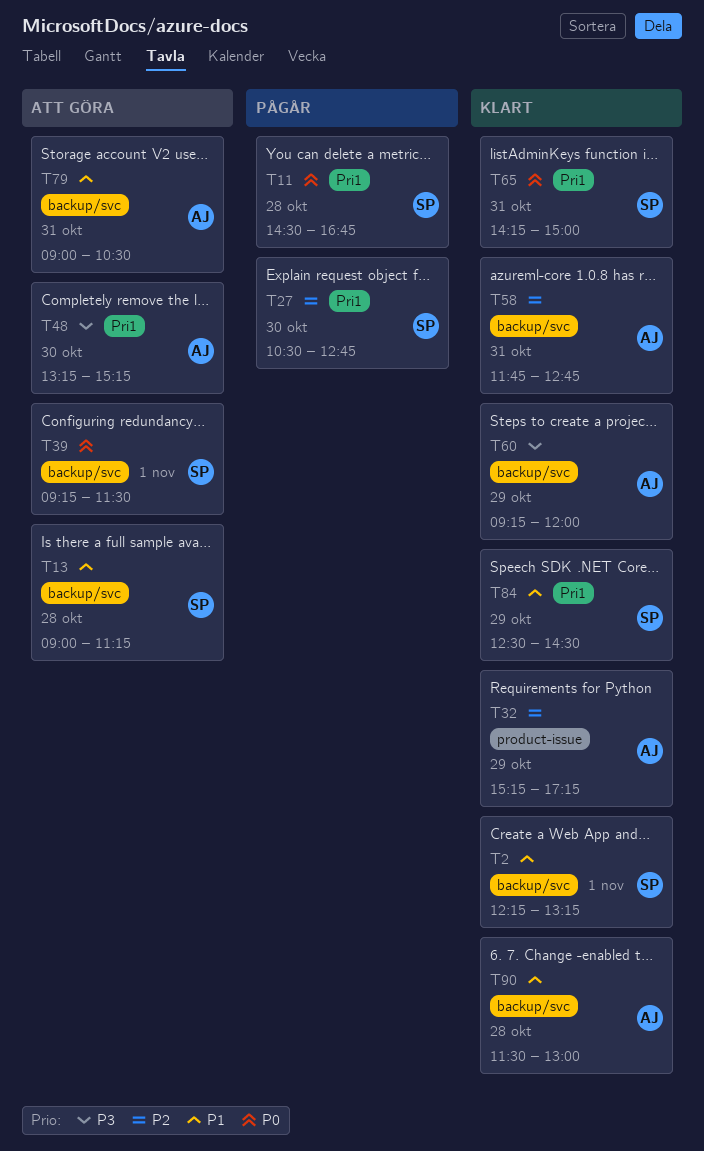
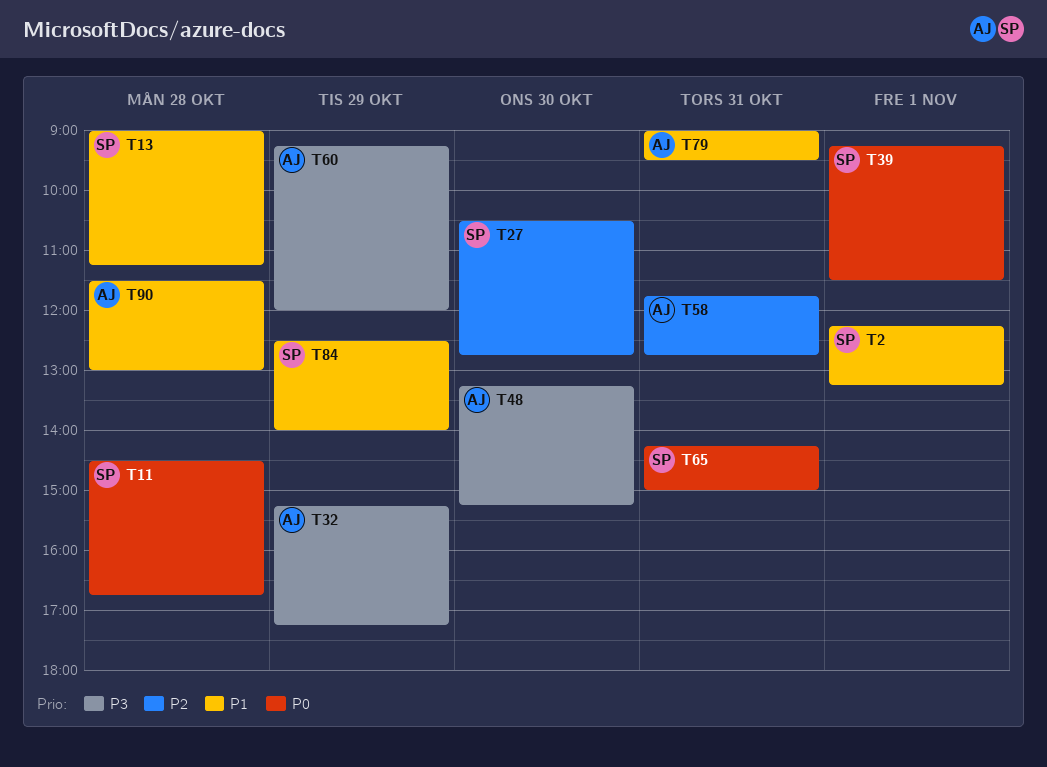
T32, priority: P2 -> P3
T79, ends: 10:30 -> 09:30
T84, ends: 14:30 -> 14:00

